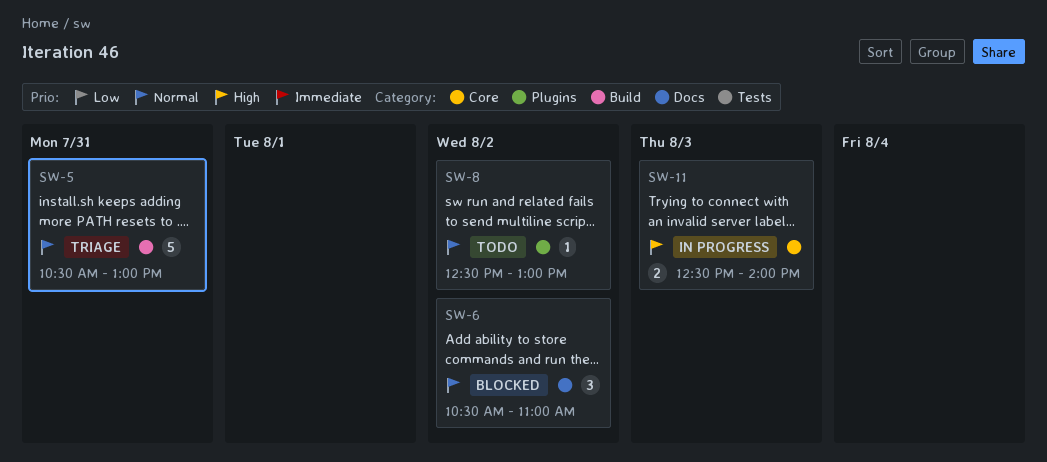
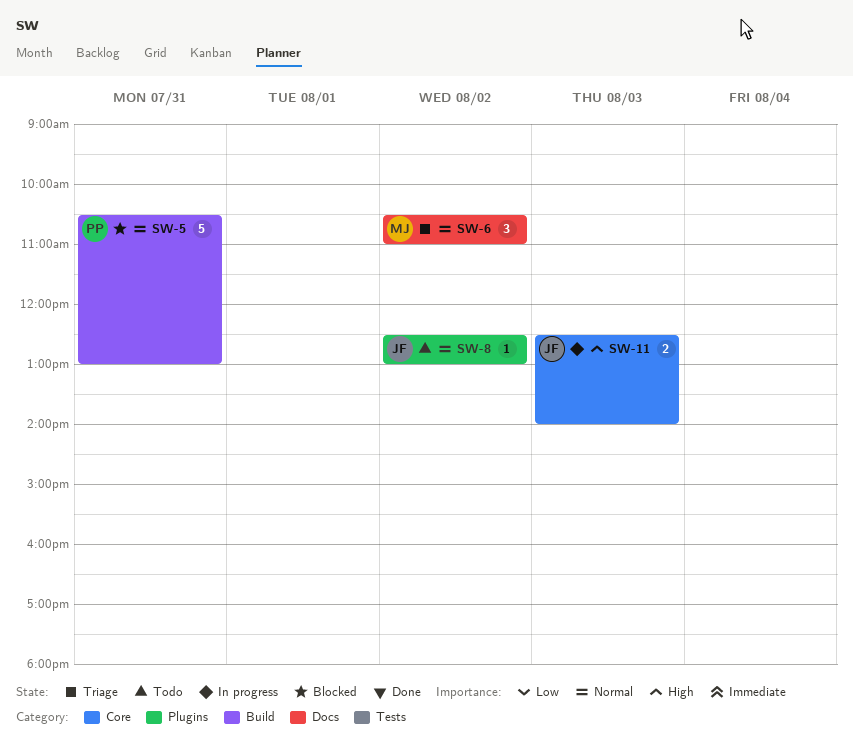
SW-5, status: Triage -> Blocked
SW-6, status: Blocked -> Triage

